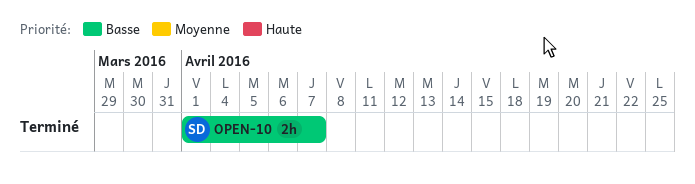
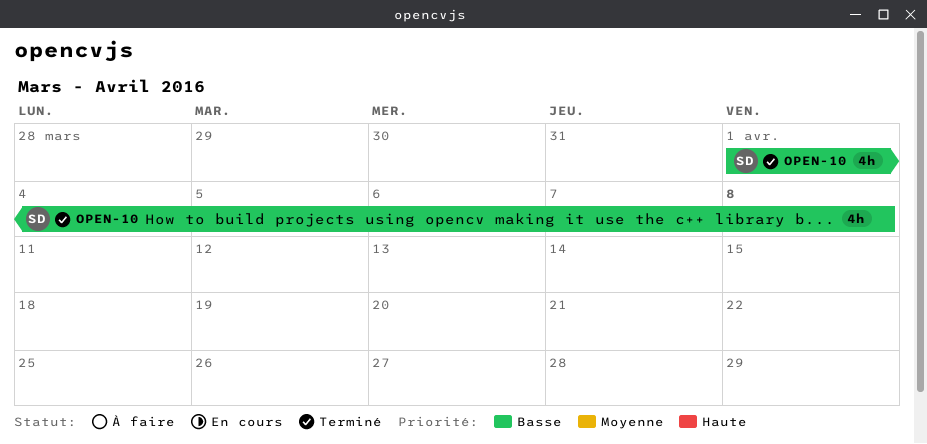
OPEN-10, estimate: 2h -> 4h
OPEN-10, due: Apr 7 -> Apr 8

